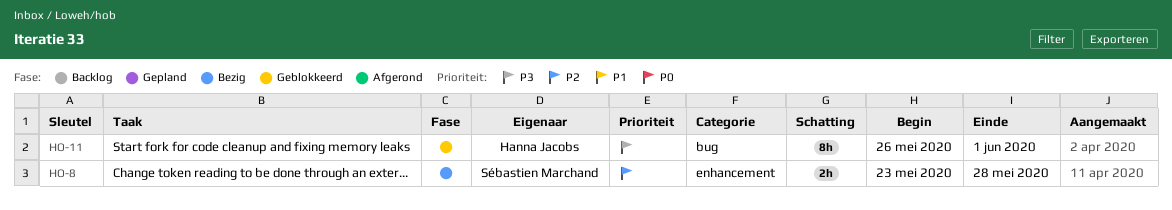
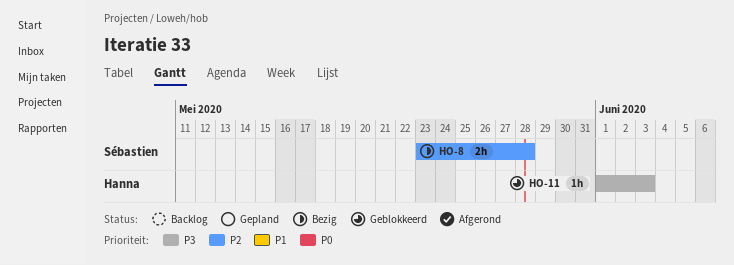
HO-11, estimate: 8h -> 1h
HO-11, start: May 26 -> Jun 1
HO-11, due: Jun 1 -> Jun 3

